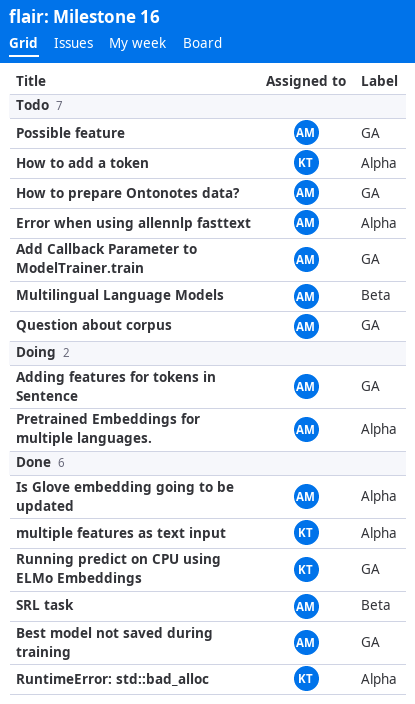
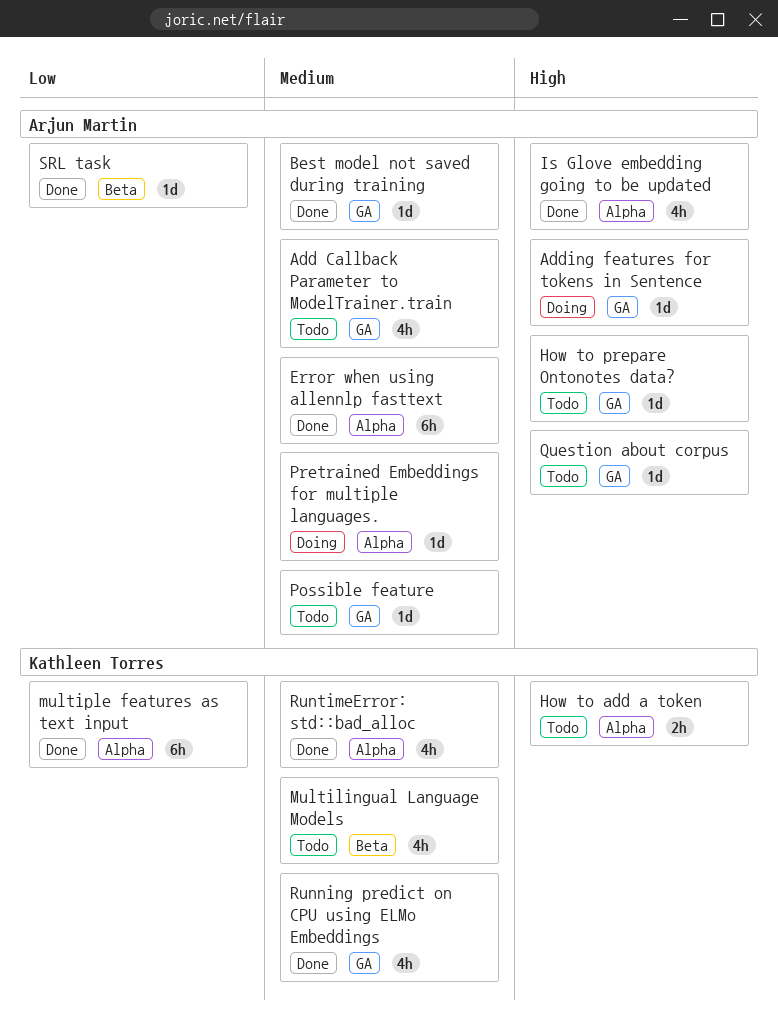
Error when using allennlp fasttext, status: Todo -> Done
Multilingual Language Models, owner: Arjun Martin -> Kathleen Torres

